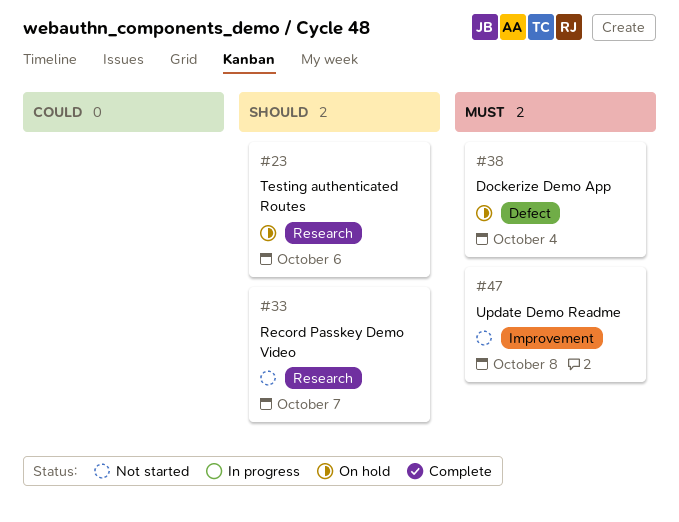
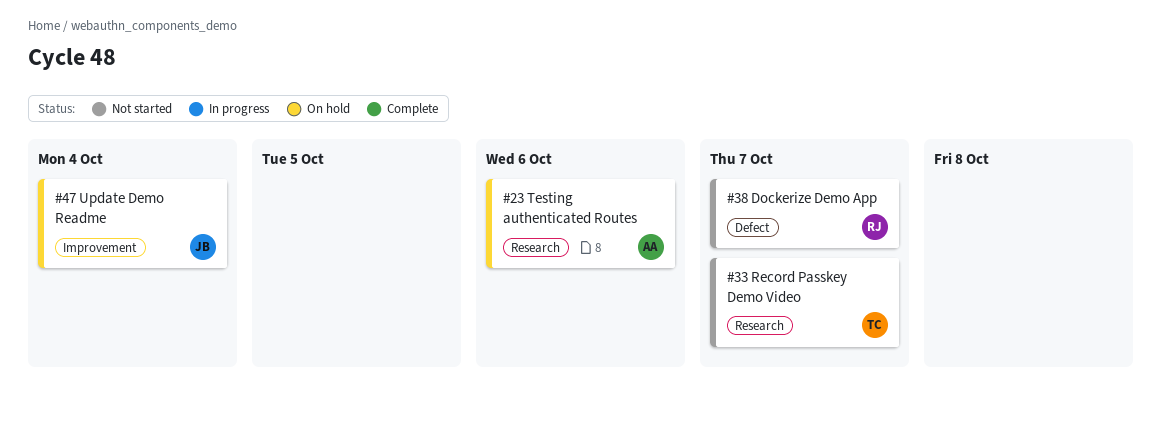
#38, status: On hold -> Not started
#38, due: Oct 4 -> Oct 7
#47, status: Not started -> On hold
#47, due: Oct 8 -> Oct 4

